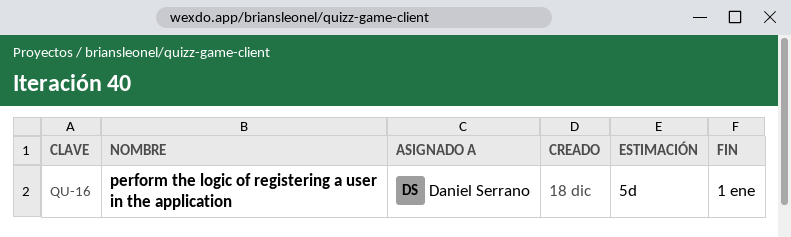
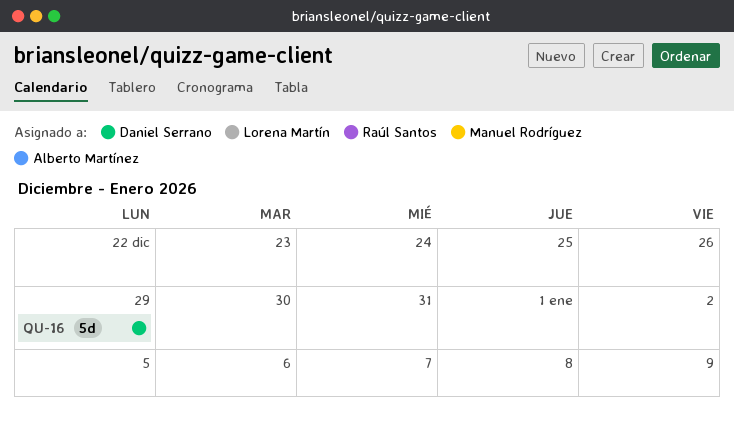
QU-16, due: Jan 1 -> Dec 29

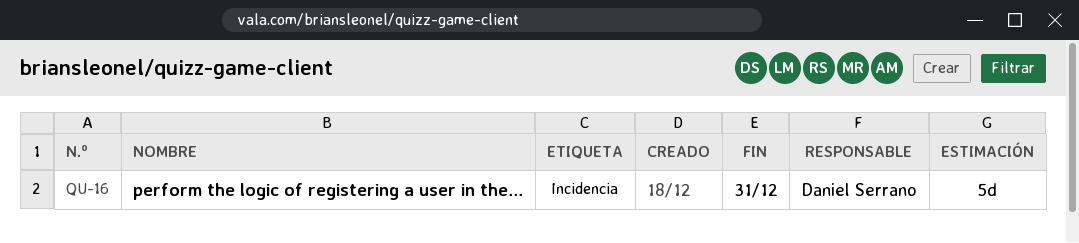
QU-16, due: Dec 29 -> Dec 31

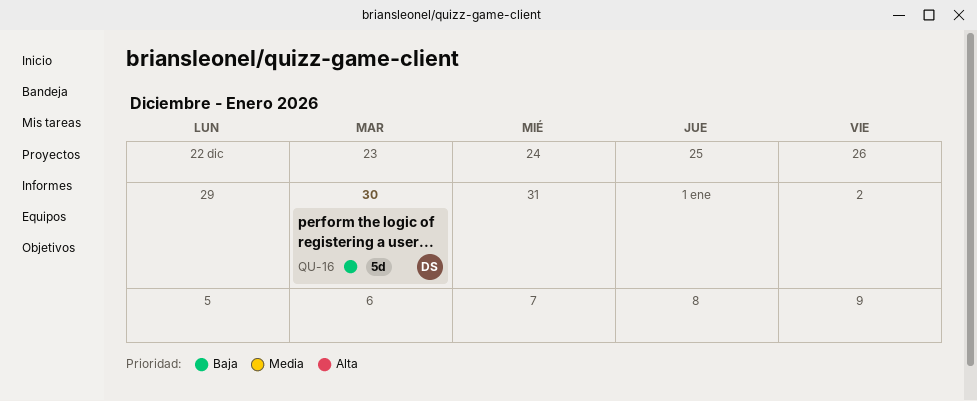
QU-16, due: Dec 31 -> Dec 30

